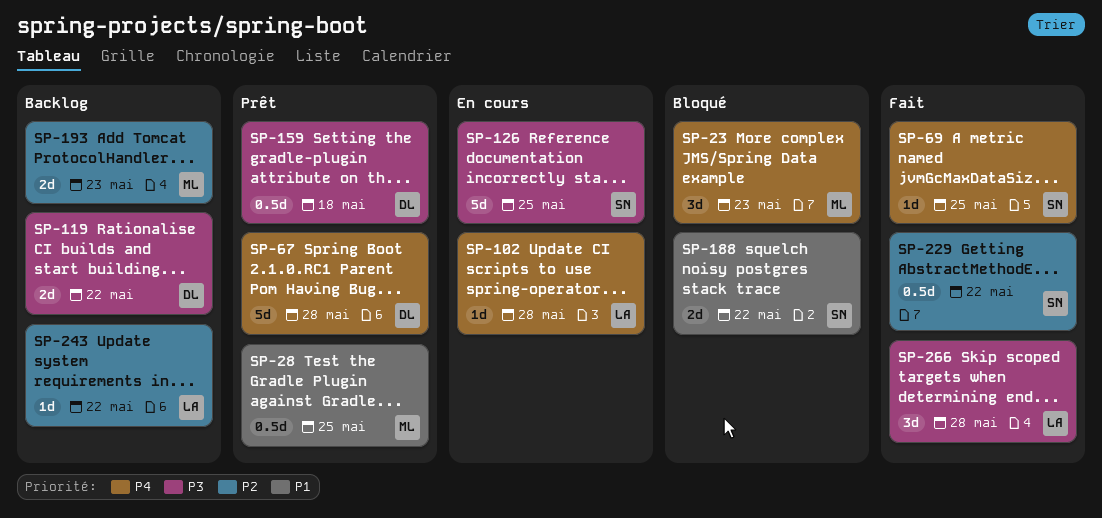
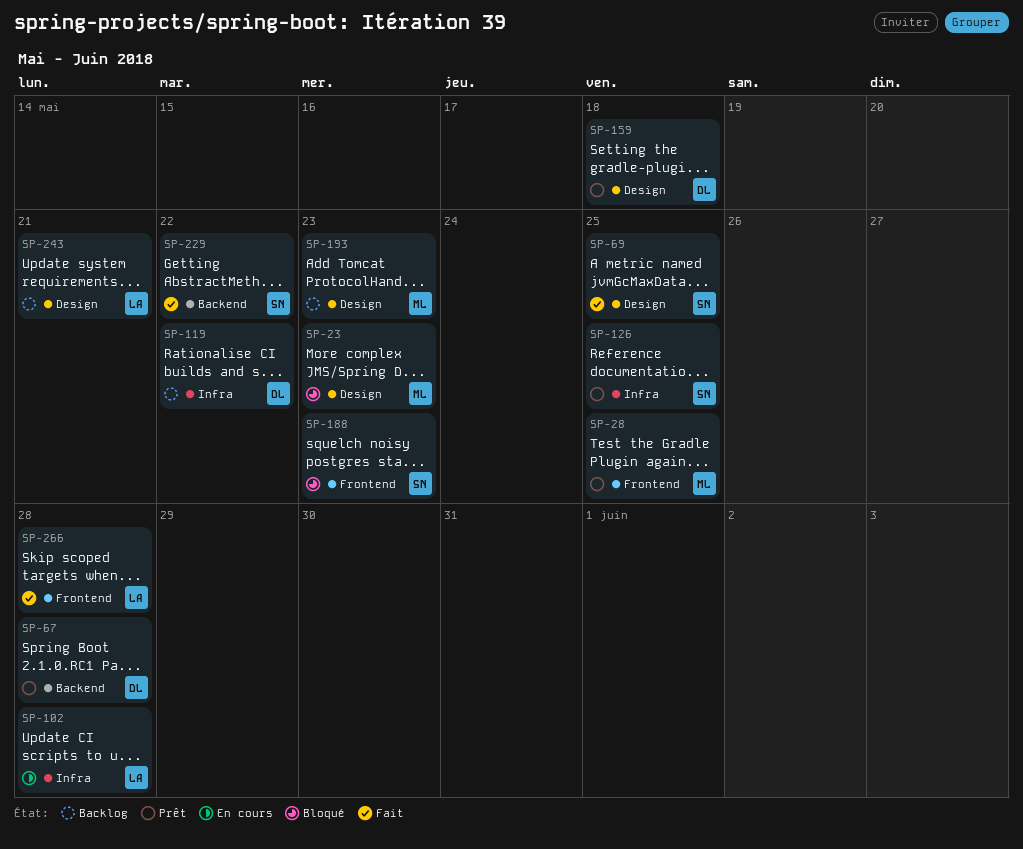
SP-126, status: En cours -> Prêt
SP-188, due: May 22 -> May 23
SP-243, due: May 22 -> May 21

